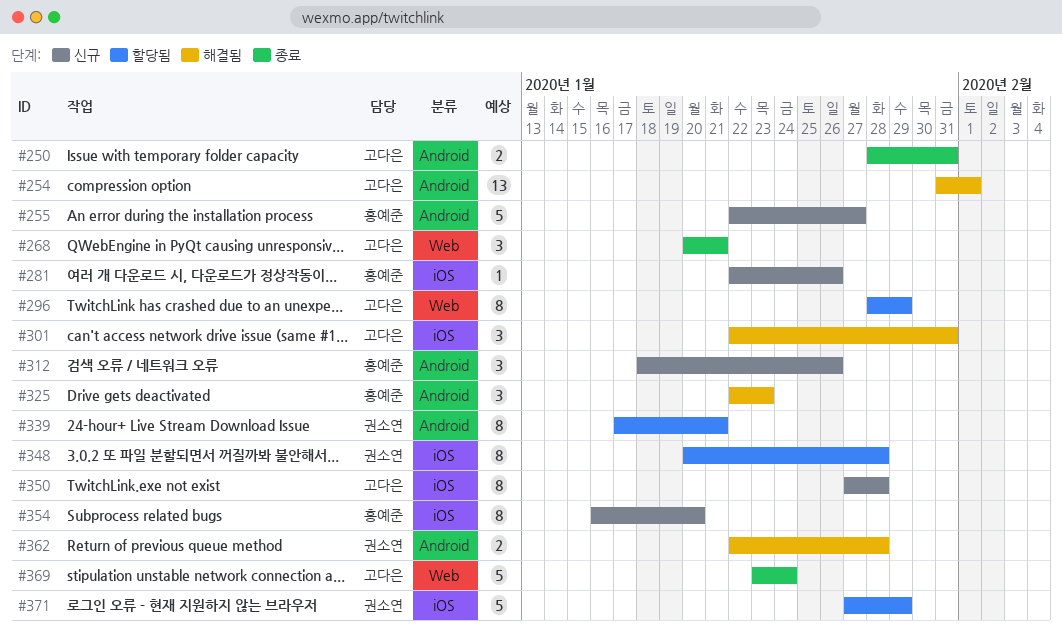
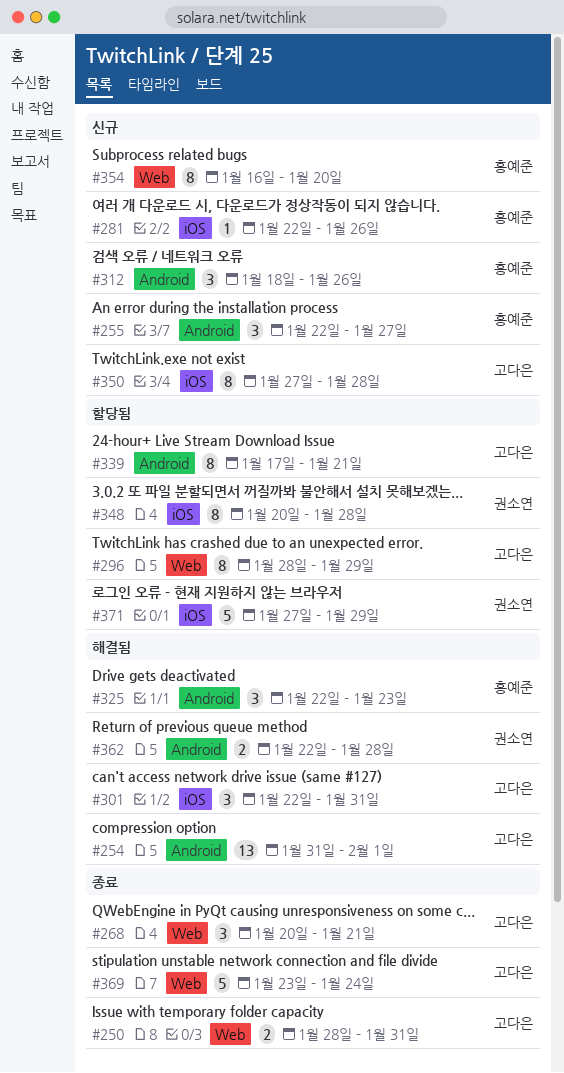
#250, label: Android -> Web
#255, estimate: 5 -> 3
#339, owner: 권소연 -> 고다은
#354, label: iOS -> Web

